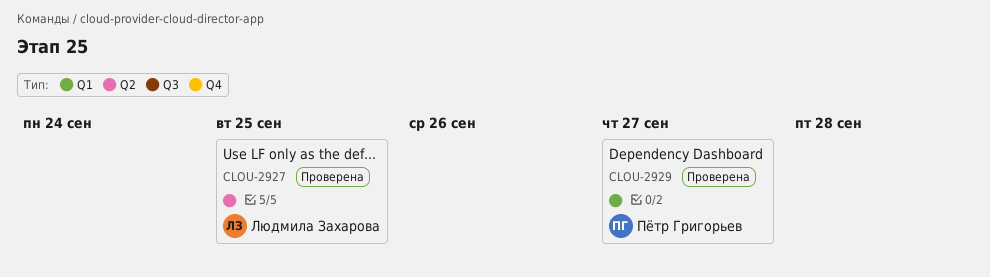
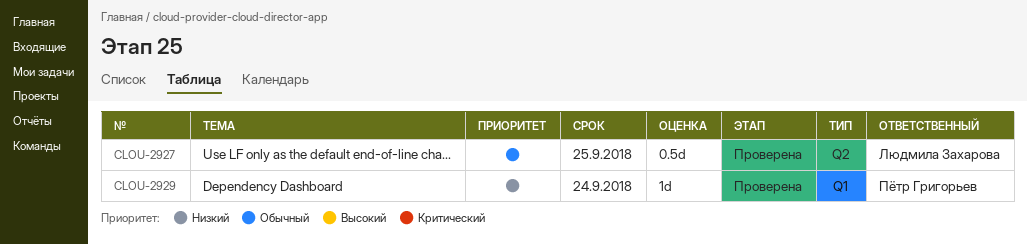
CLOU-2929, due: Sep 27 -> Sep 24

